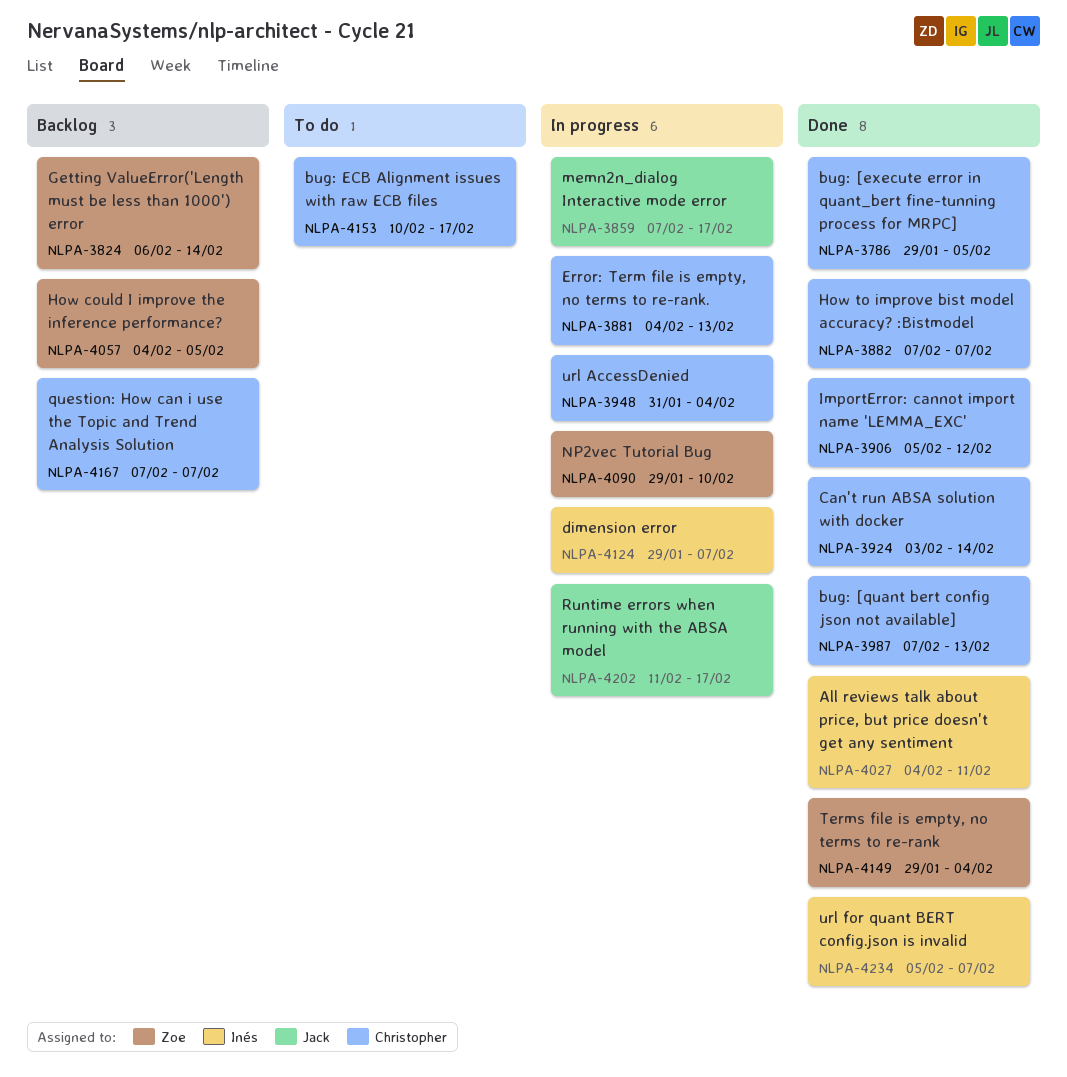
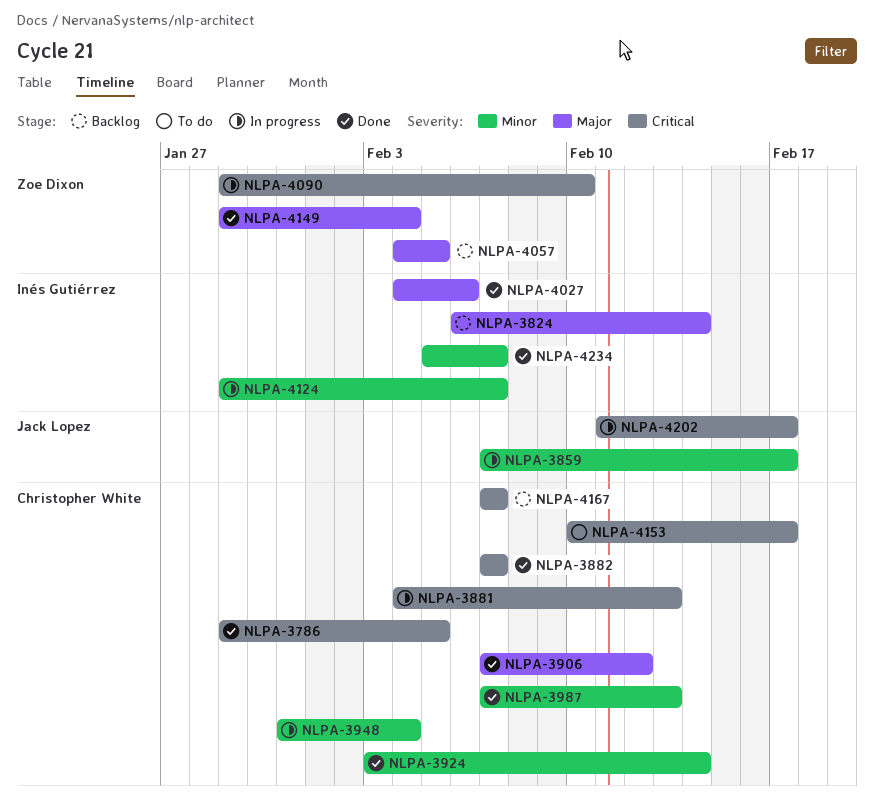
NLPA-3824, owner: Zoe Dixon -> Inés Gutiérrez
NLPA-3906, start: Feb 5 -> Feb 7
NLPA-4027, due: Feb 11 -> Feb 6

